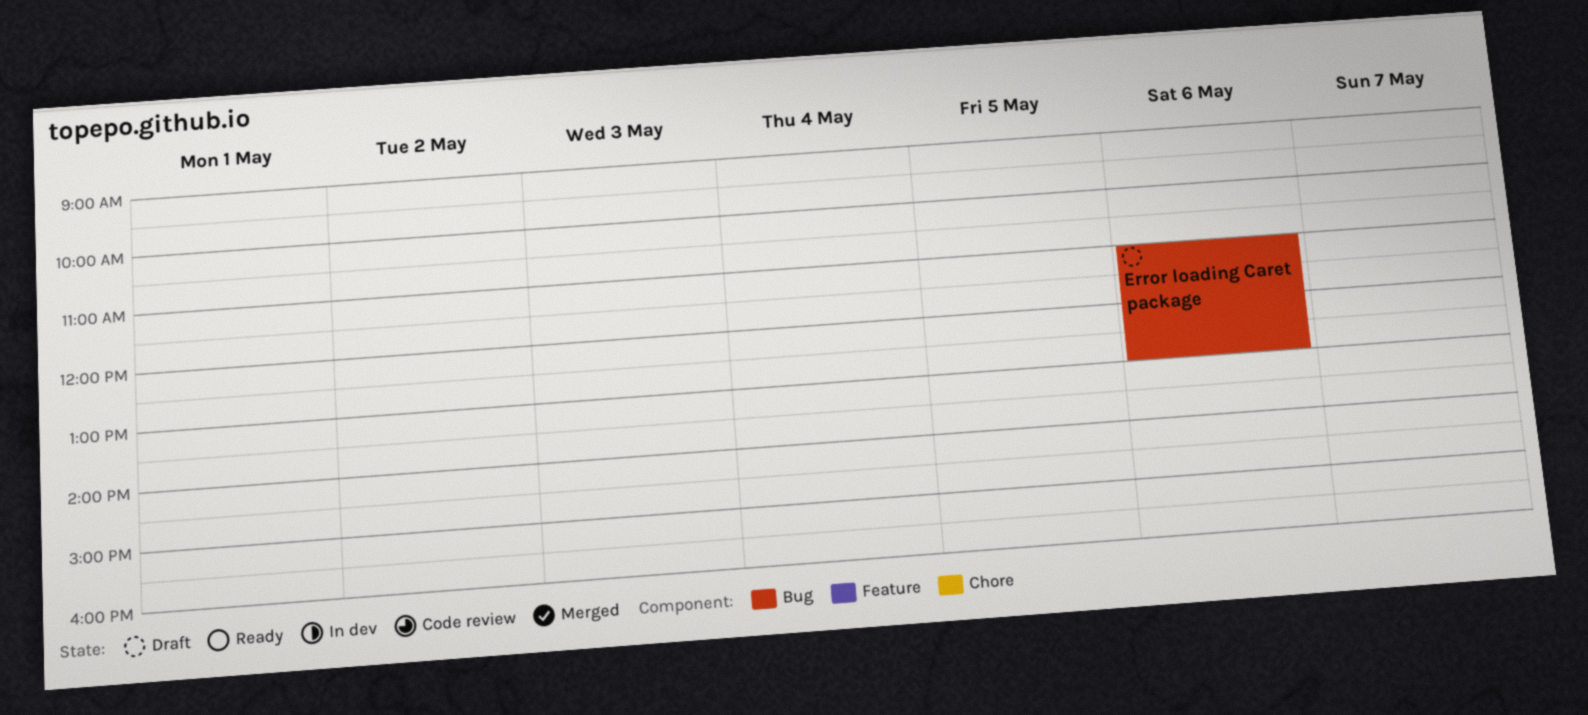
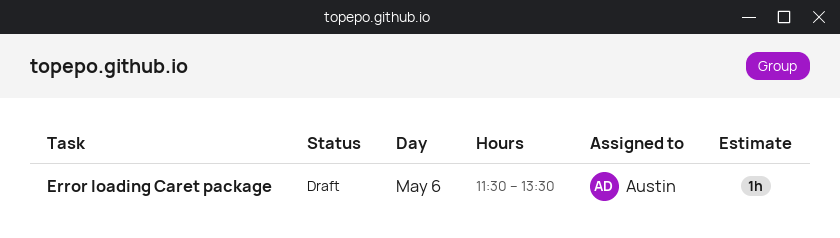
Error loading Caret package, begins: 11:00 -> 11:30
Error loading Caret package, ends: 13:00 -> 13:30

